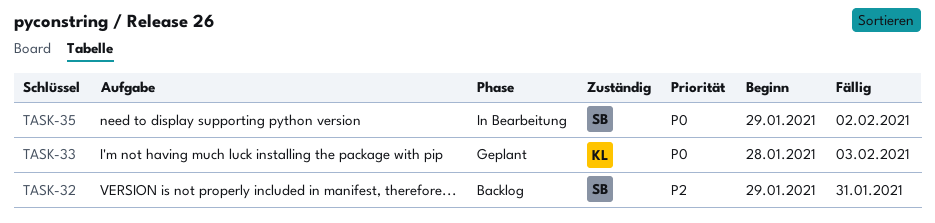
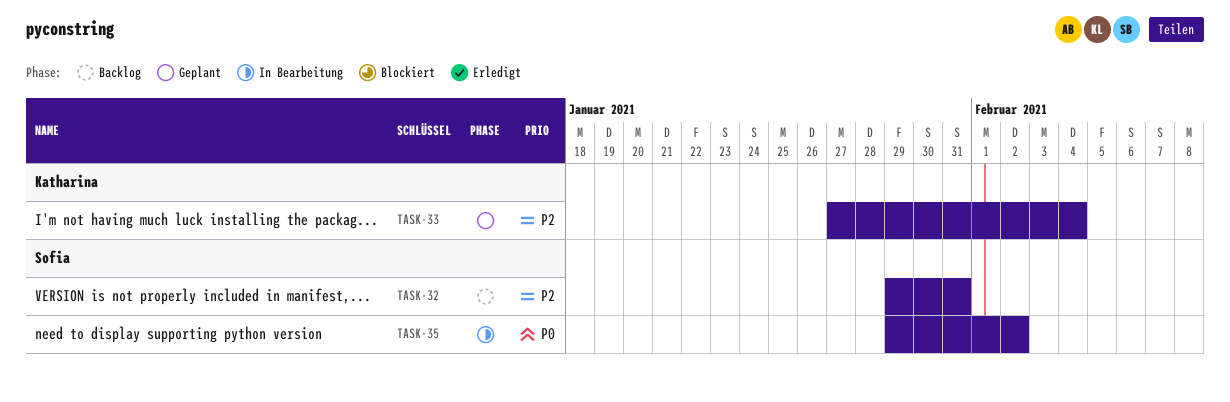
TASK-33, priority: P0 -> P2
TASK-33, start: Jan 28 -> Jan 27
TASK-33, due: Feb 3 -> Feb 4

